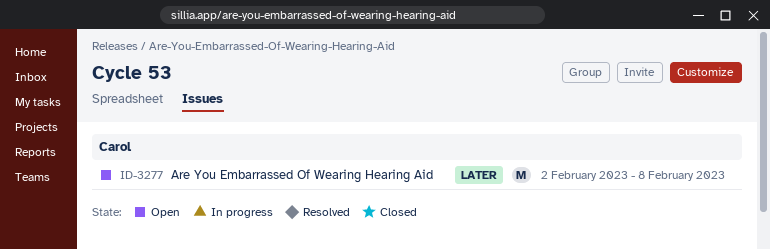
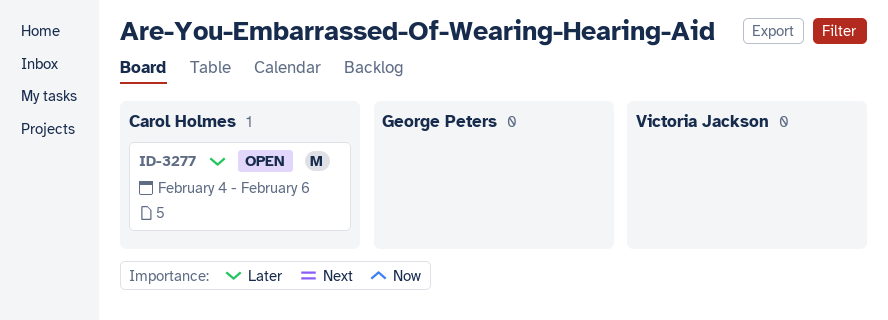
ID-3277, start: Feb 2 -> Feb 4
ID-3277, due: Feb 8 -> Feb 6

